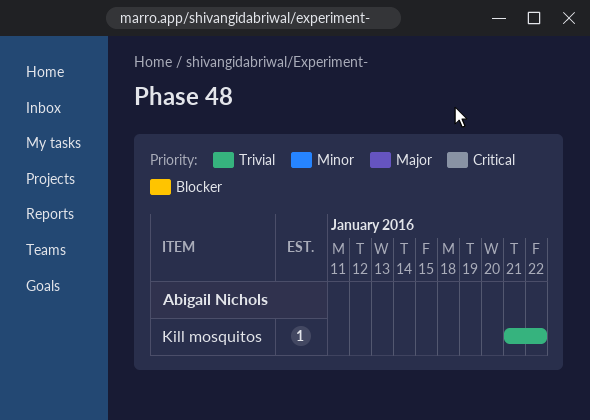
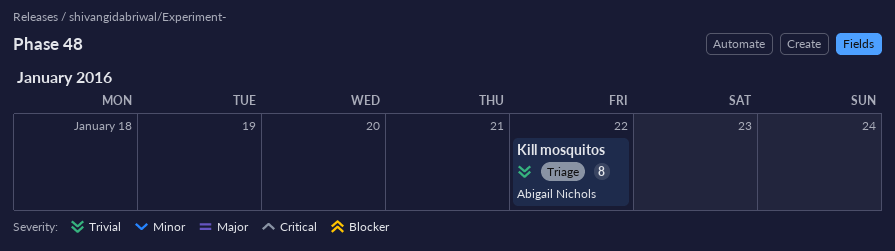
Kill mosquitos, estimate: 1 -> 8

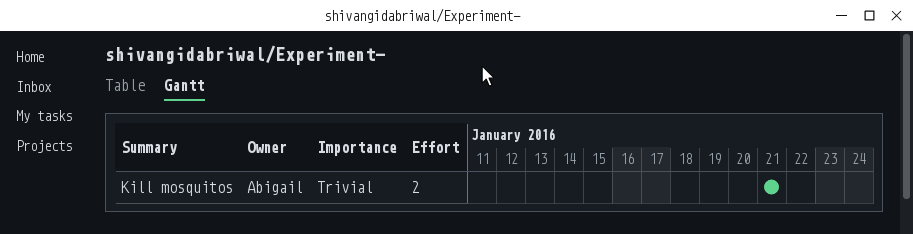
Kill mosquitos, estimate: 8 -> 2
Kill mosquitos, due: Jan 22 -> Jan 21

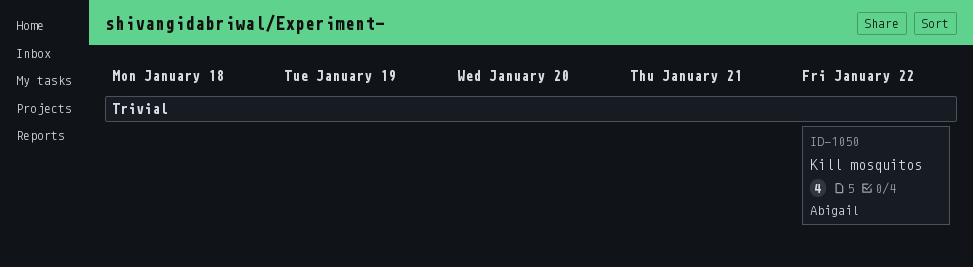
Kill mosquitos, estimate: 2 -> 4
Kill mosquitos, due: Jan 21 -> Jan 22

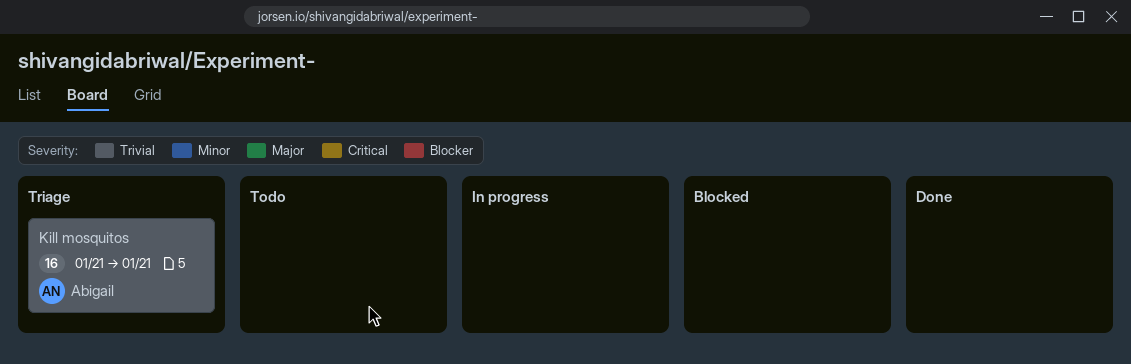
Kill mosquitos, estimate: 4 -> 16
Kill mosquitos, due: Jan 22 -> Jan 21

